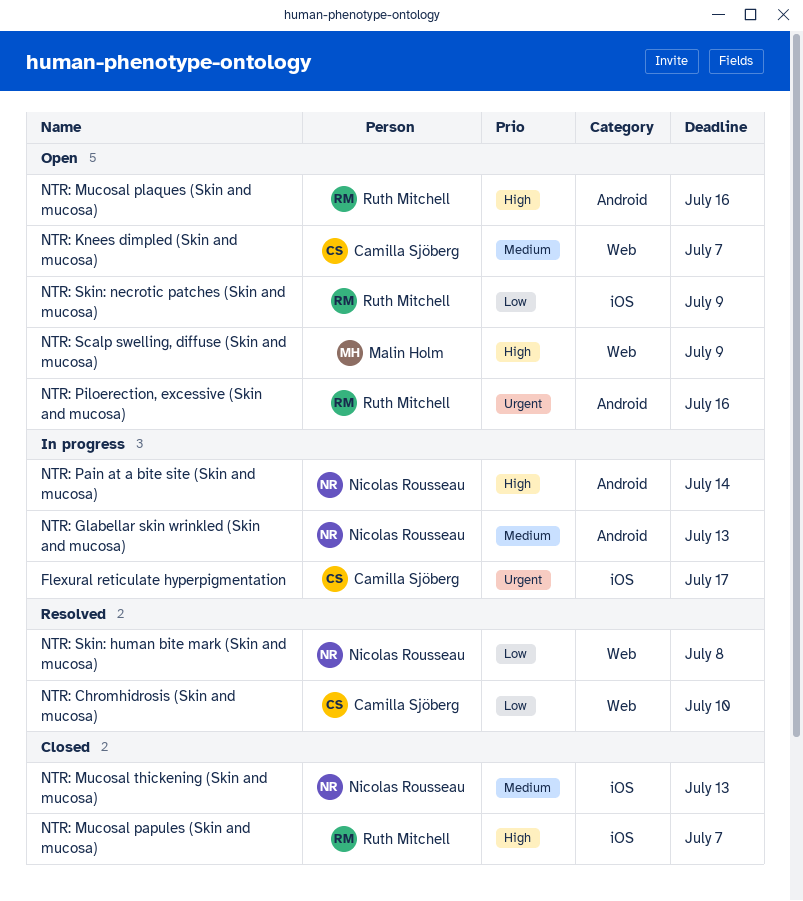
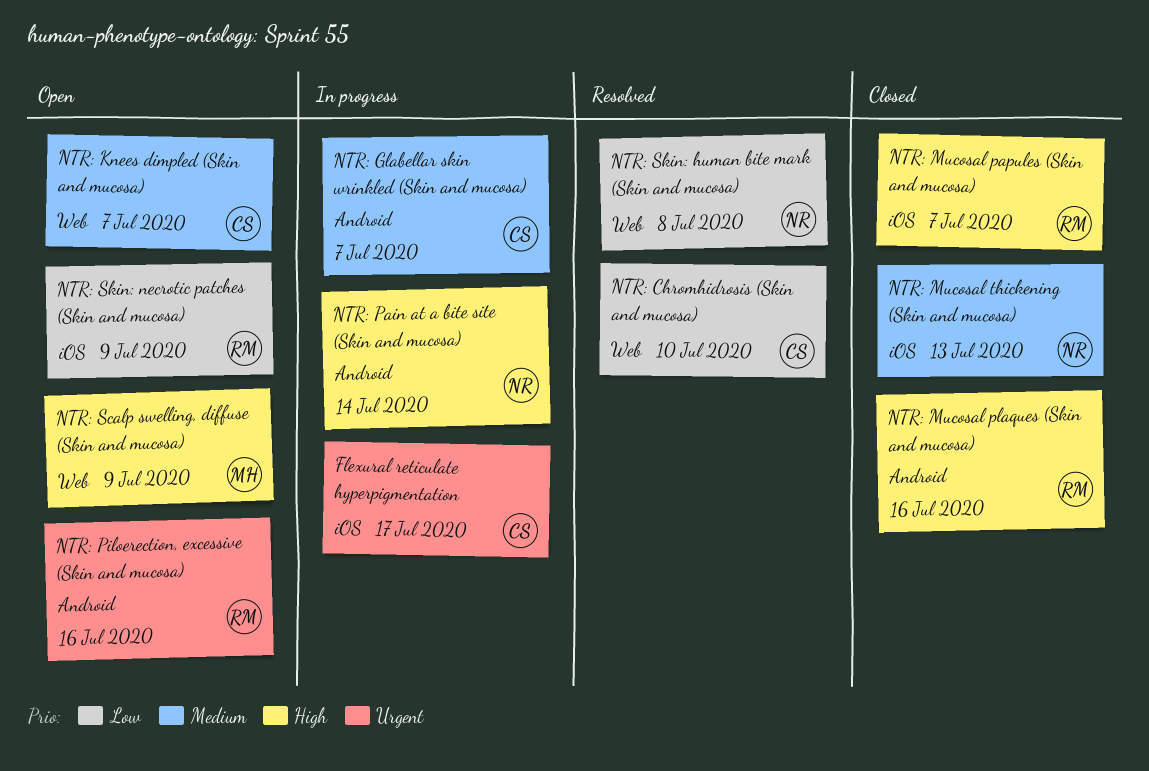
NTR: Glabellar skin wrinkled (Skin and mucosa), owner: Nicolas Rousseau -> Camilla Sjöberg
NTR: Glabellar skin wrinkled (Skin and mucosa), due: Jul 13 -> Jul 7
NTR: Mucosal plaques (Skin and mucosa), status: Open -> Closed

